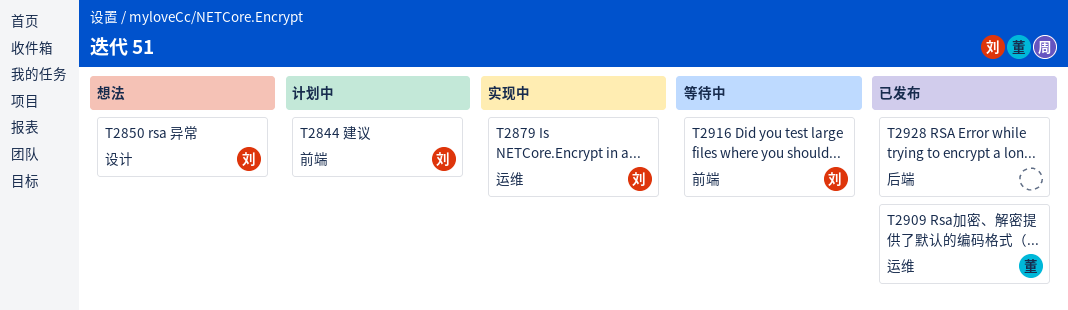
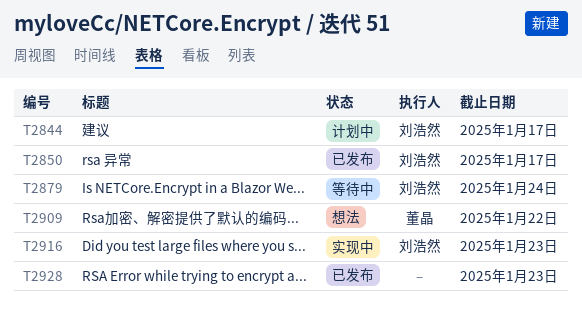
T2850, status: 想法 -> 已发布
T2879, status: 实现中 -> 等待中
T2909, status: 已发布 -> 想法
T2916, status: 等待中 -> 实现中

